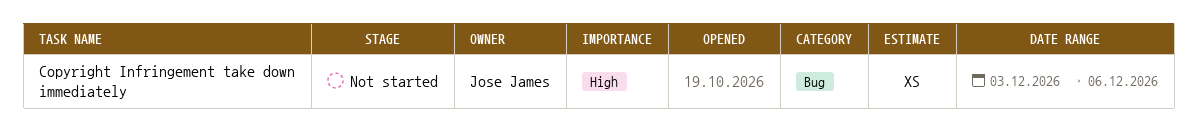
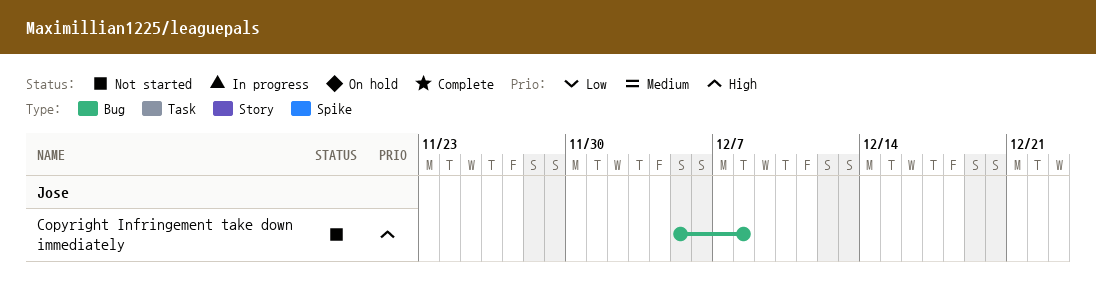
Copyright Infringement take down immediately, start: Dec 3 -> Dec 5
Copyright Infringement take down immediately, due: Dec 6 -> Dec 8

